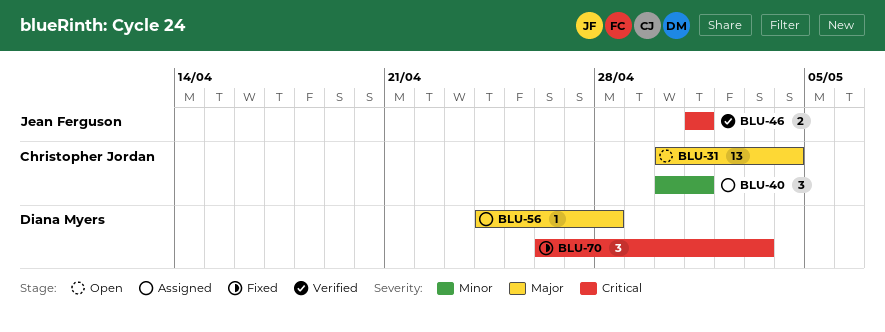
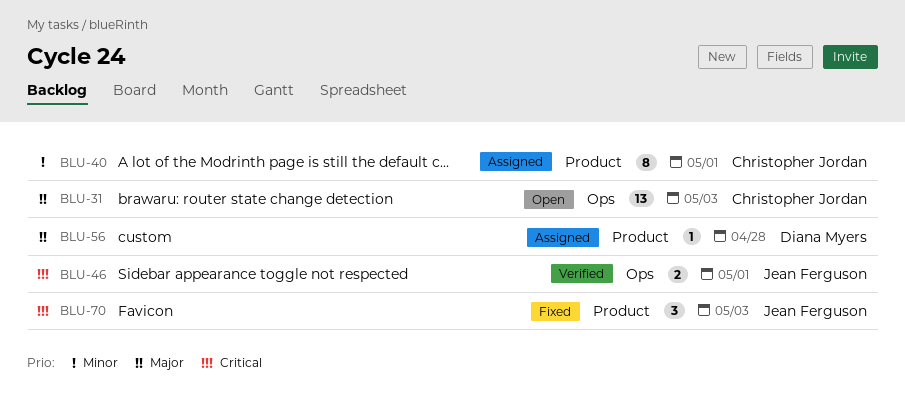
BLU-31, due: May 4 -> May 3
BLU-40, estimate: 3 -> 8
BLU-70, owner: Diana Myers -> Jean Ferguson

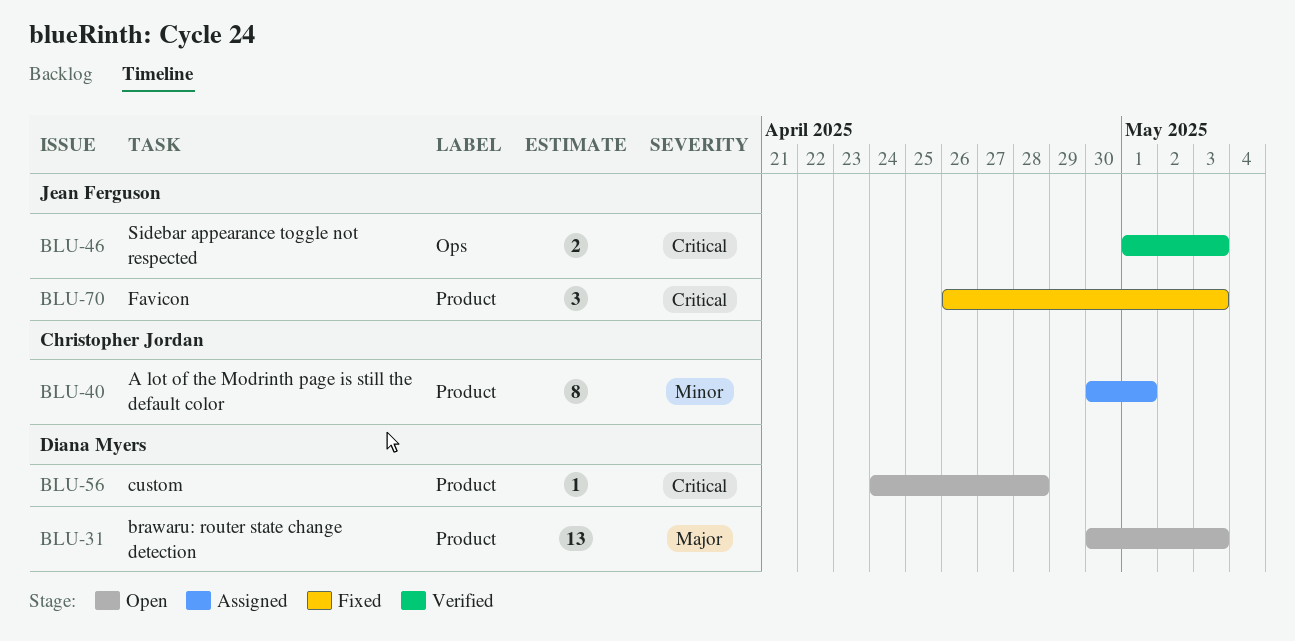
BLU-31, owner: Christopher Jordan -> Diana Myers
BLU-31, label: Ops -> Product
BLU-46, due: May 1 -> May 3
BLU-56, status: Assigned -> Open
BLU-56, priority: Major -> Critical

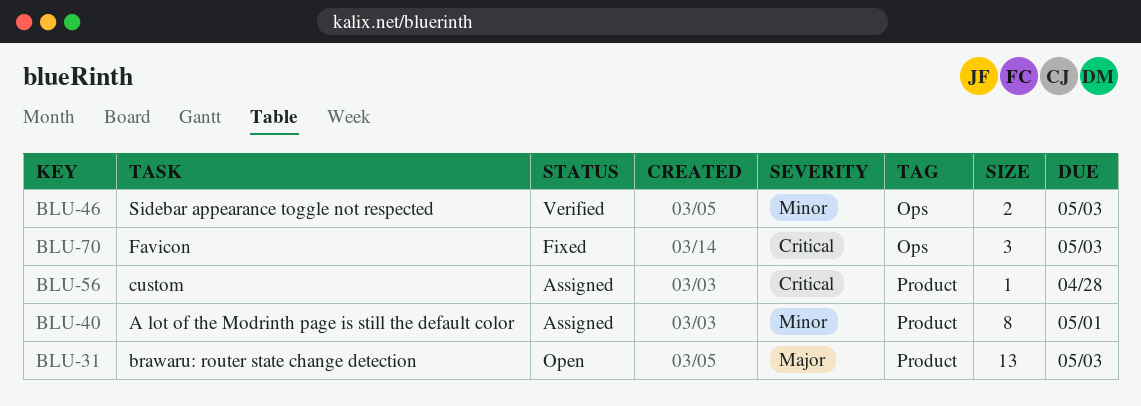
BLU-46, priority: Critical -> Minor
BLU-56, status: Open -> Assigned
BLU-70, label: Product -> Ops

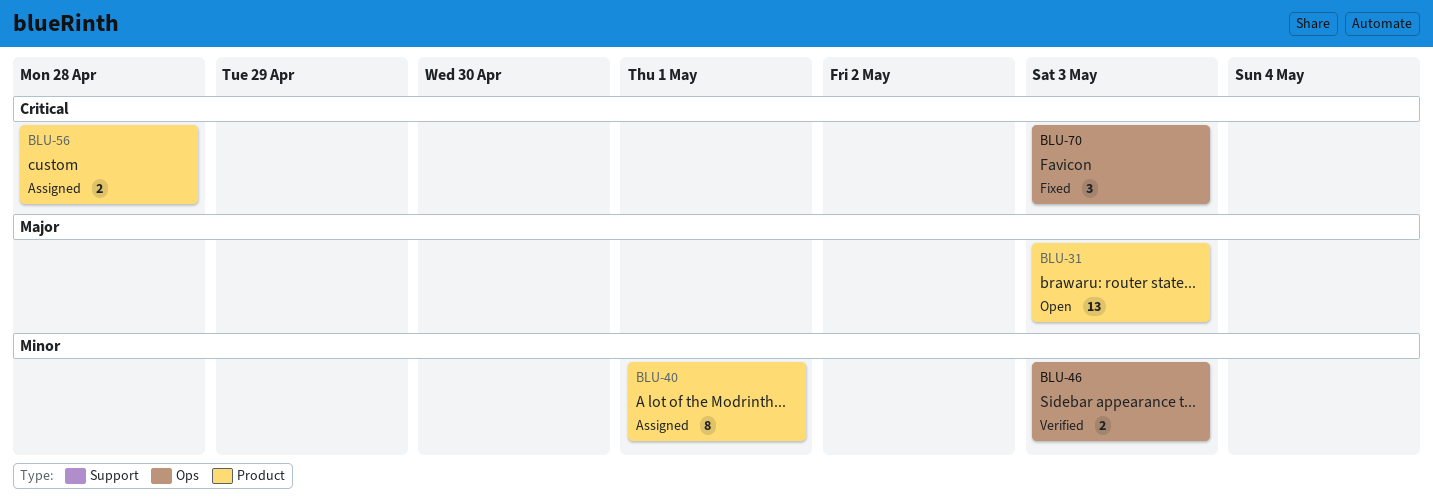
BLU-56, estimate: 1 -> 2

